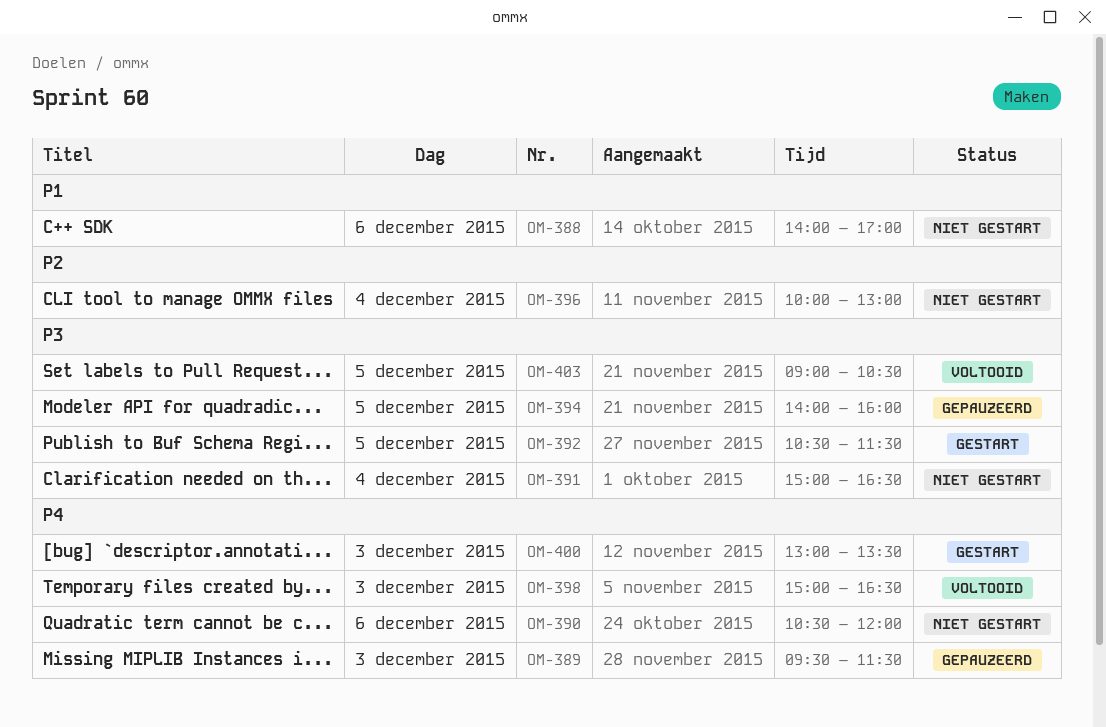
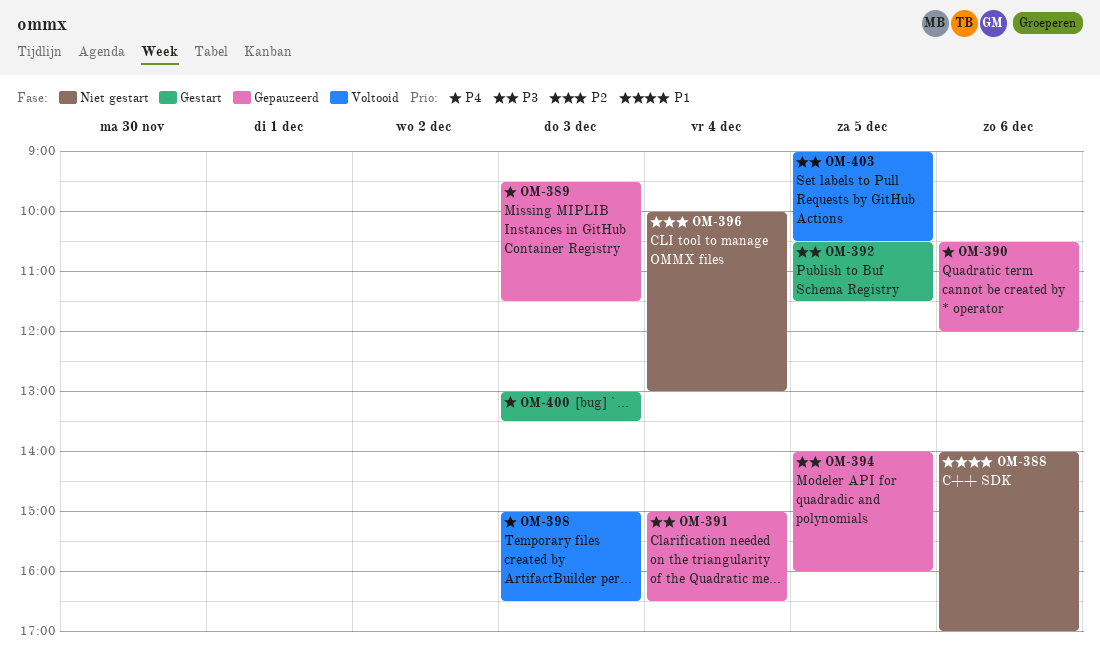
OM-390, status: Niet gestart -> Gepauzeerd
OM-391, status: Niet gestart -> Gepauzeerd

